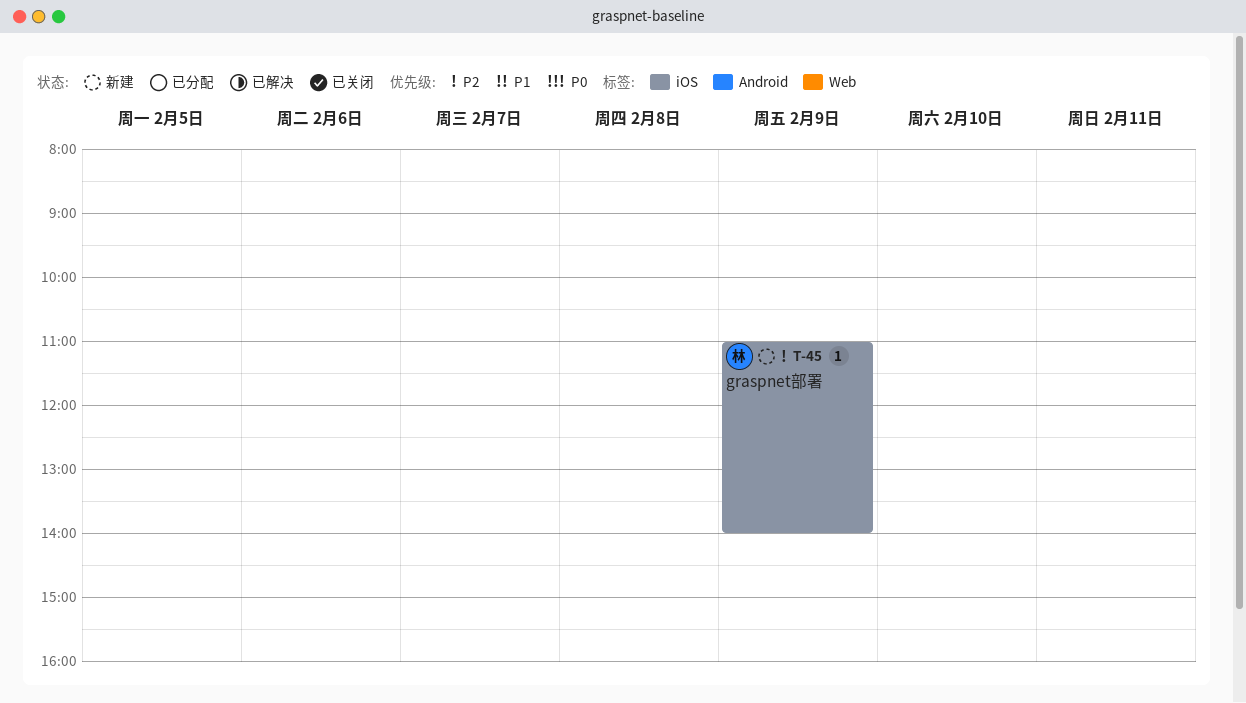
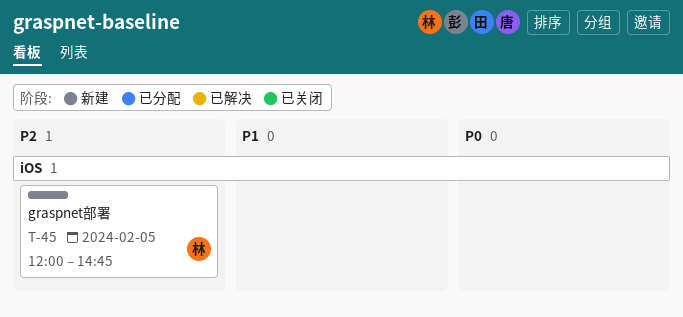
T-45, day: Feb 9 -> Feb 5
T-45, begins: 11:00 -> 12:00
T-45, ends: 14:00 -> 14:45

